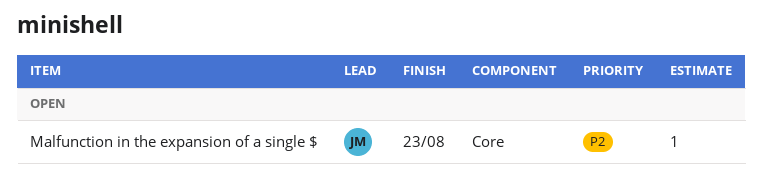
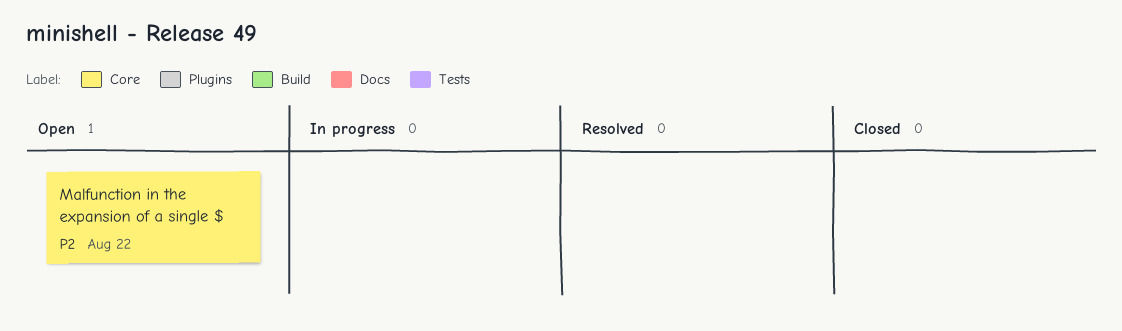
Malfunction in the expansion of a single $, due: Aug 23 -> Aug 22

